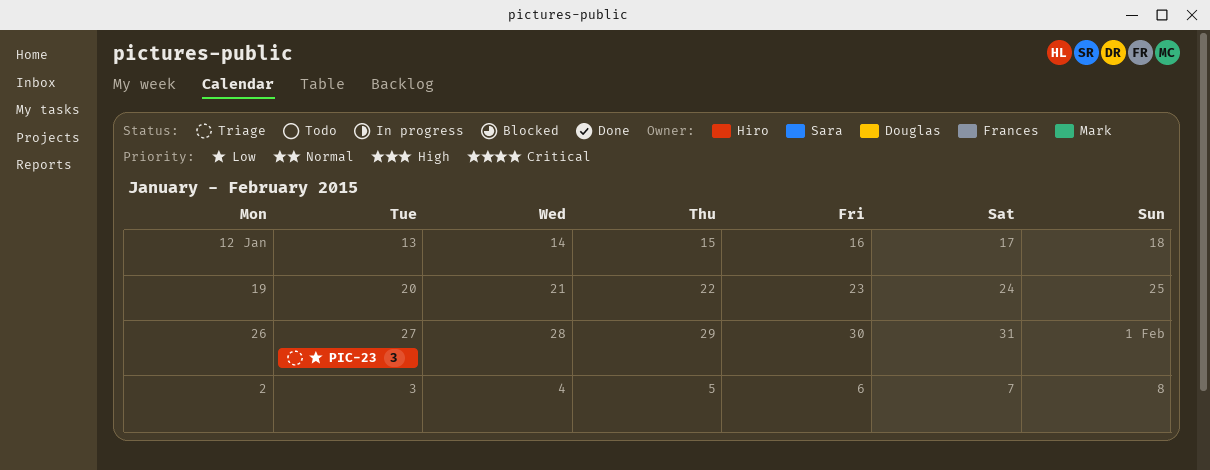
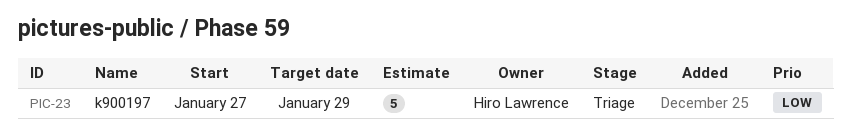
PIC-23, estimate: 3 -> 5
PIC-23, due: Jan 27 -> Jan 29

